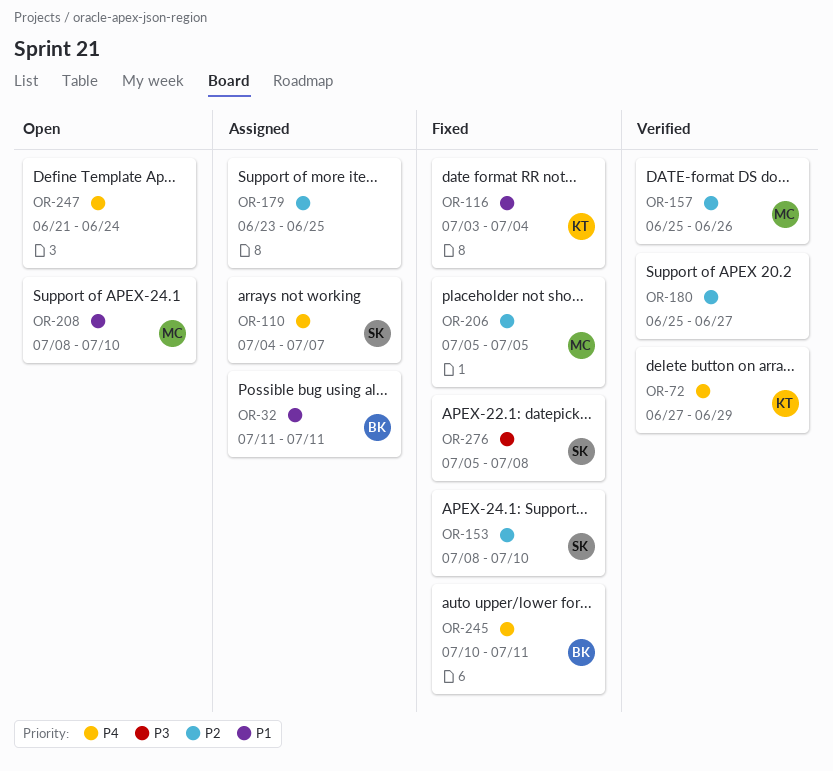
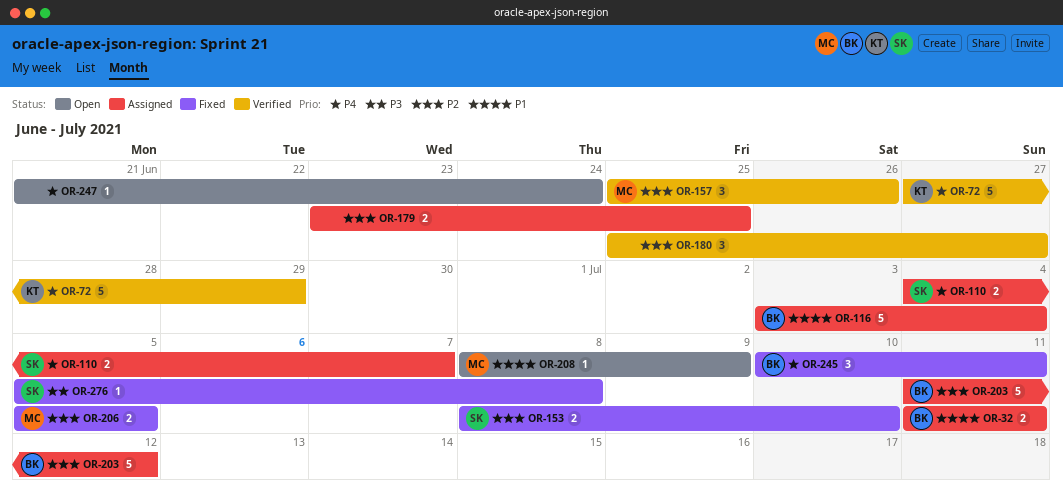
OR-116, status: Fixed -> Assigned
OR-116, owner: KT -> BK
OR-203: none -> present
OR-208, due: Jul 10 -> Jul 9

